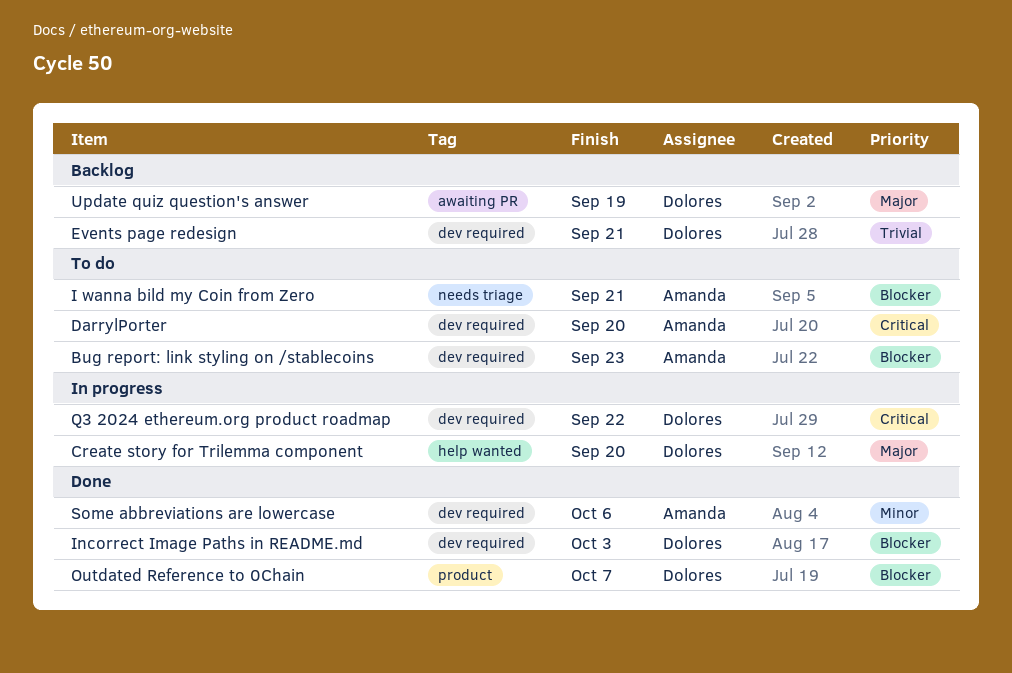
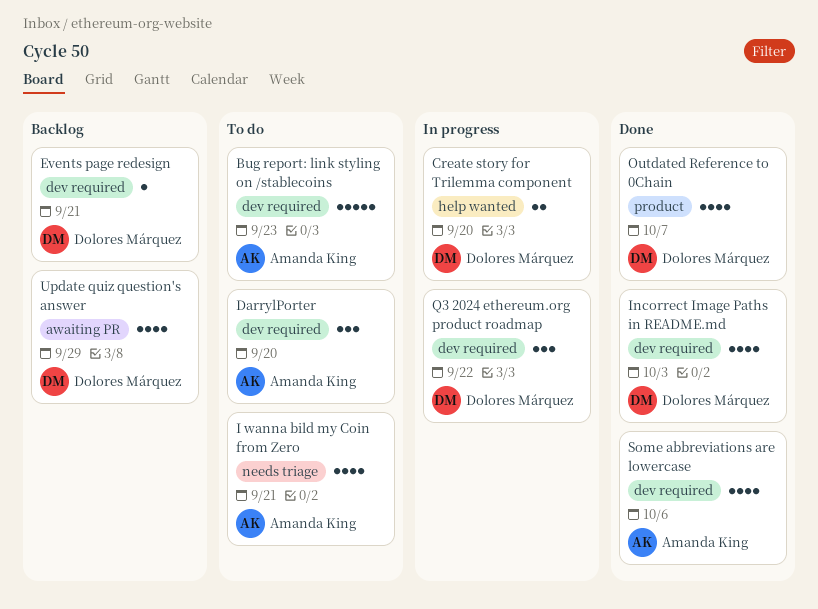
Update quiz question's answer, due: Sep 19 -> Sep 29

